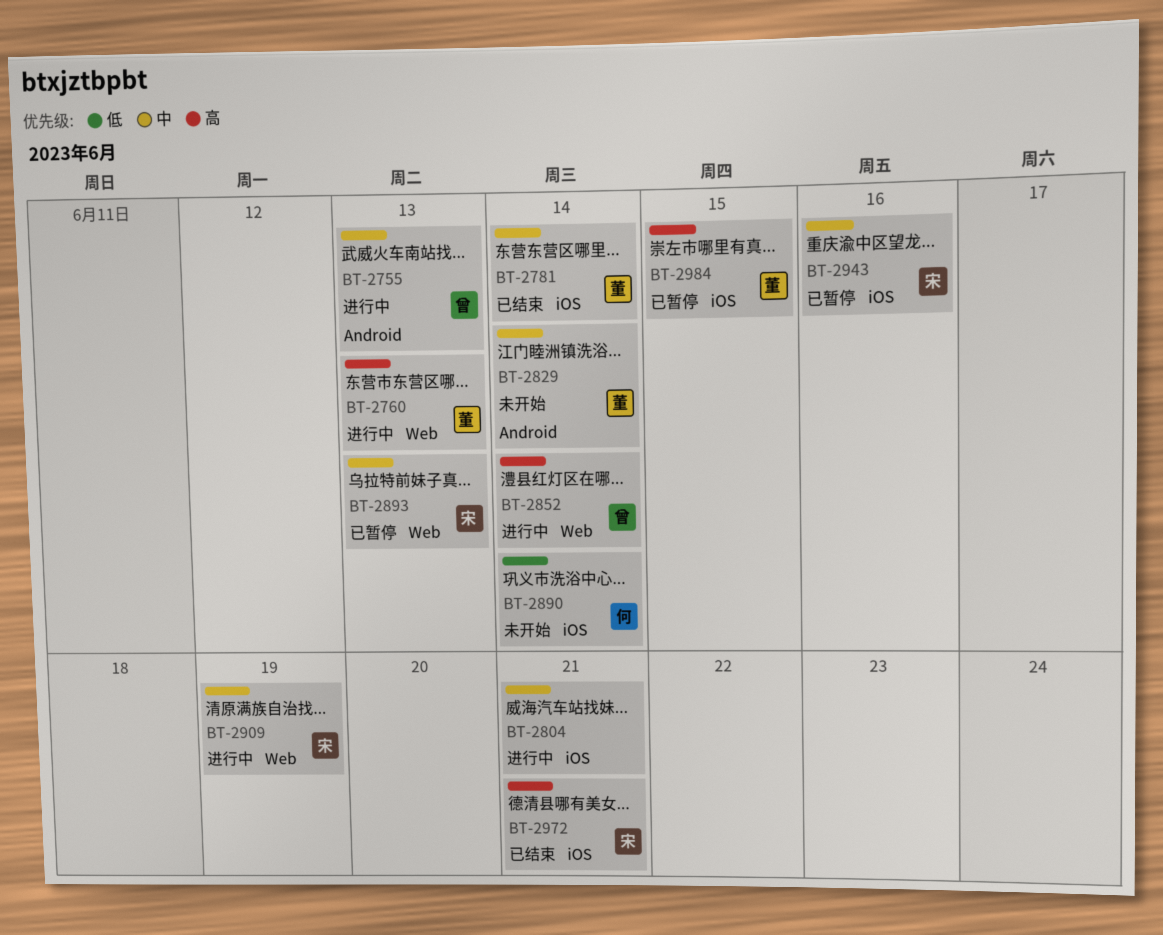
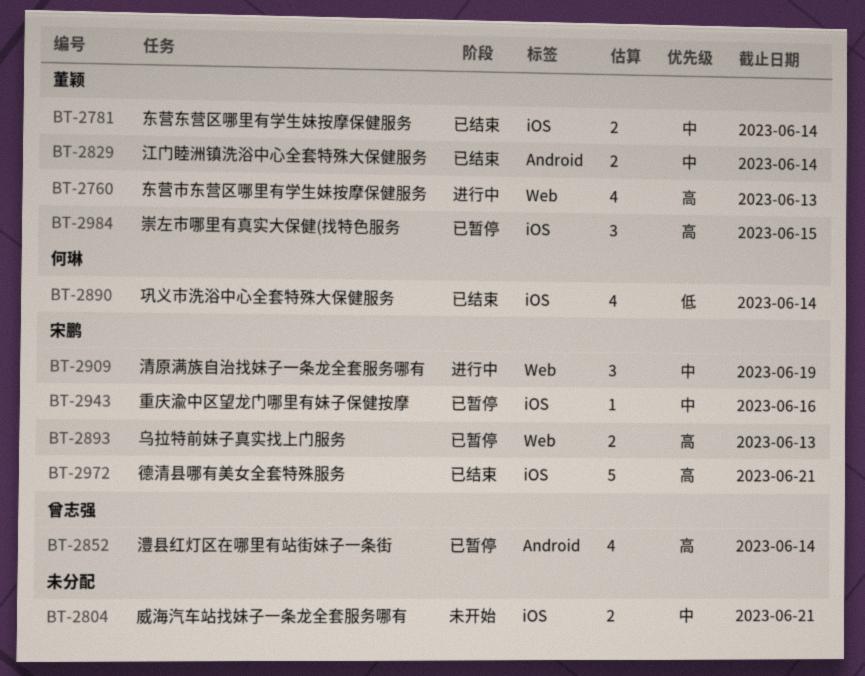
BT-2755: present -> none
BT-2804, status: 进行中 -> 未开始
BT-2829, status: 未开始 -> 已结束
BT-2852, status: 进行中 -> 已暂停
BT-2852, label: Web -> Android
BT-2890, status: 未开始 -> 已结束
BT-2893, priority: 中 -> 高

